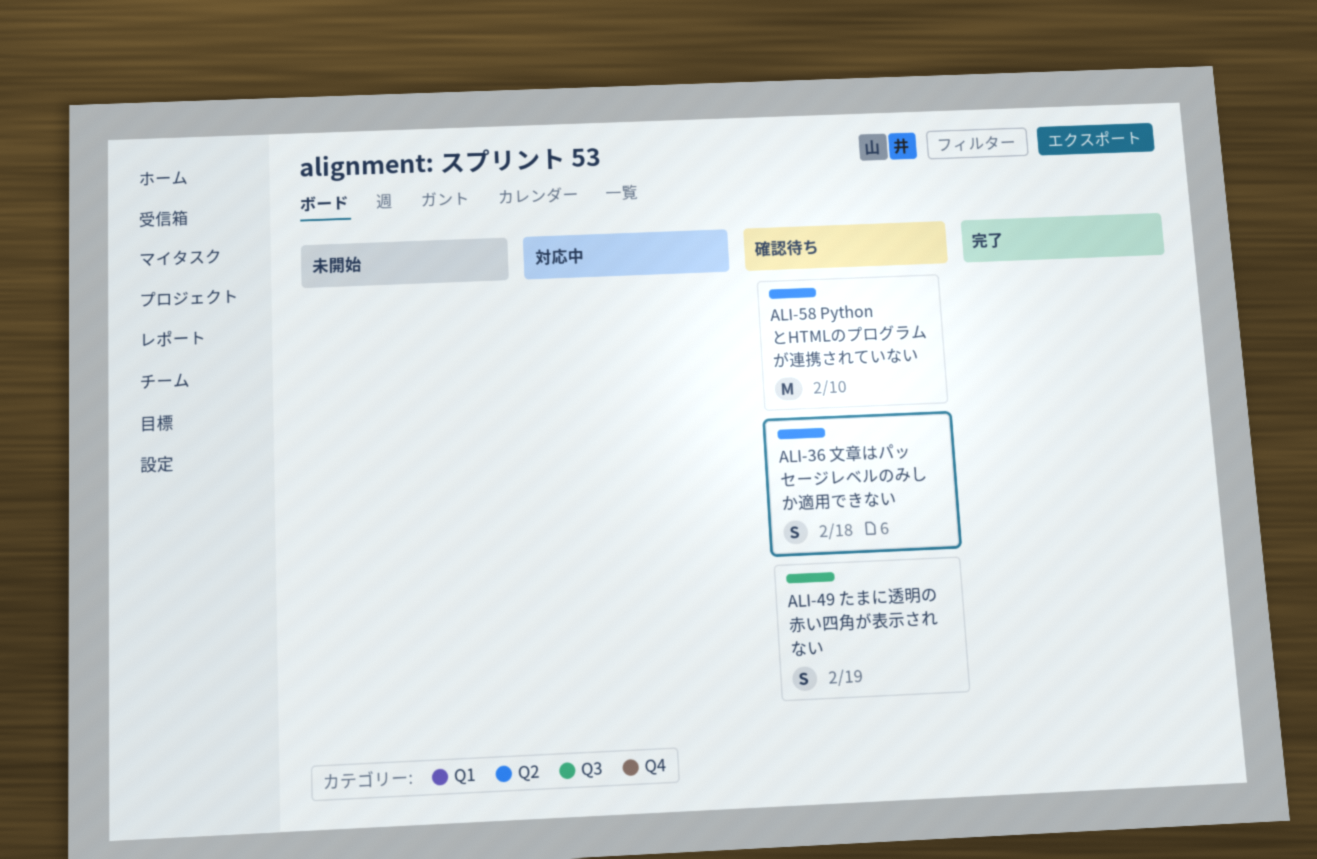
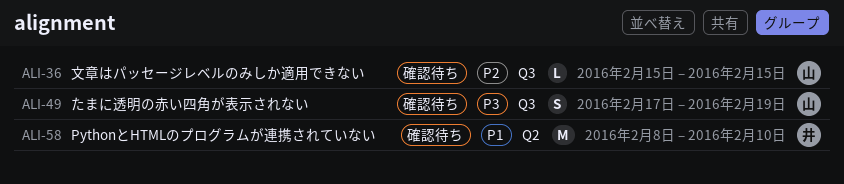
ALI-36, label: Q2 -> Q3
ALI-36, estimate: S -> L
ALI-36, due: Feb 18 -> Feb 15

